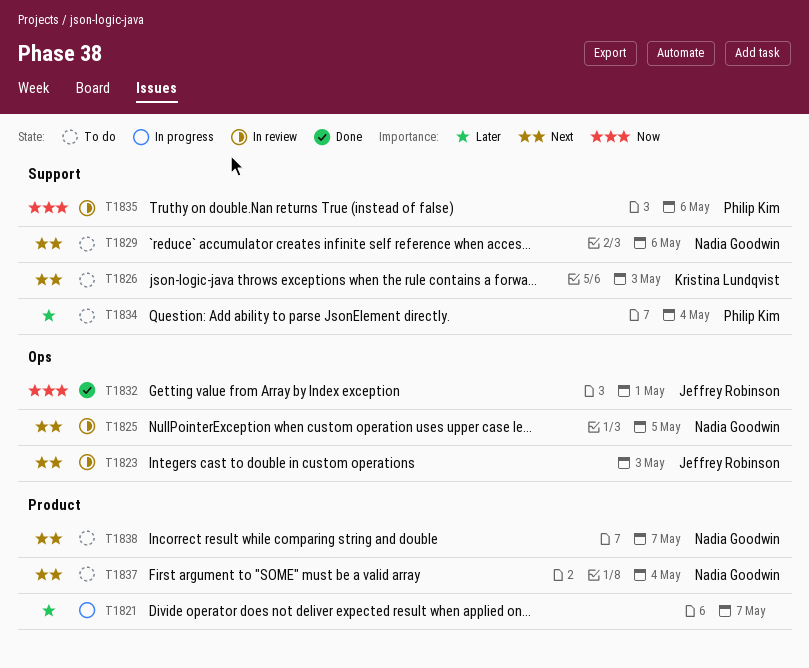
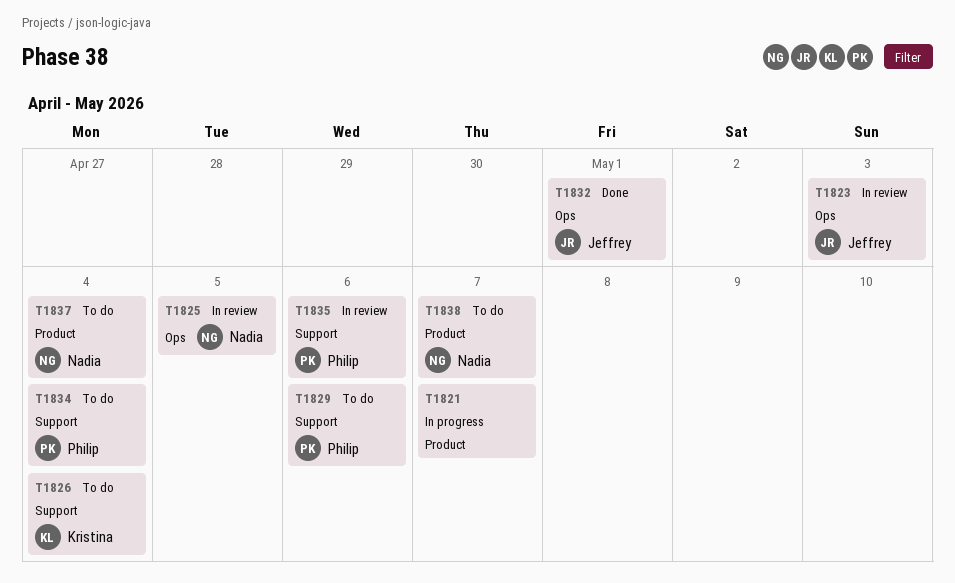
T1826, due: May 3 -> May 4
T1829, owner: Nadia Goodwin -> Philip Kim

